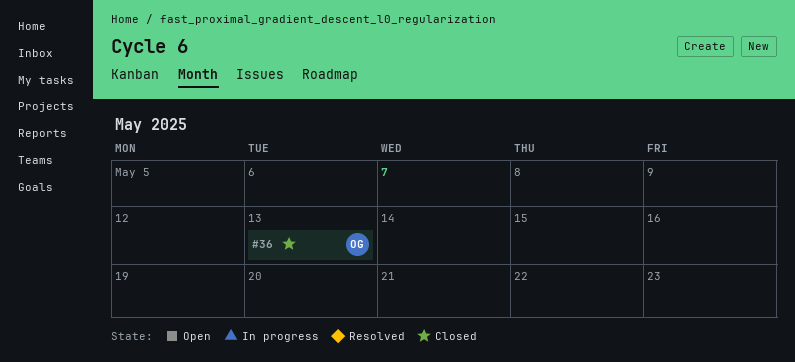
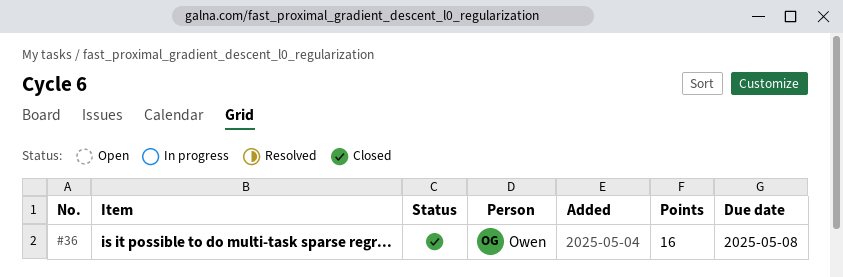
#36, due: May 13 -> May 8

